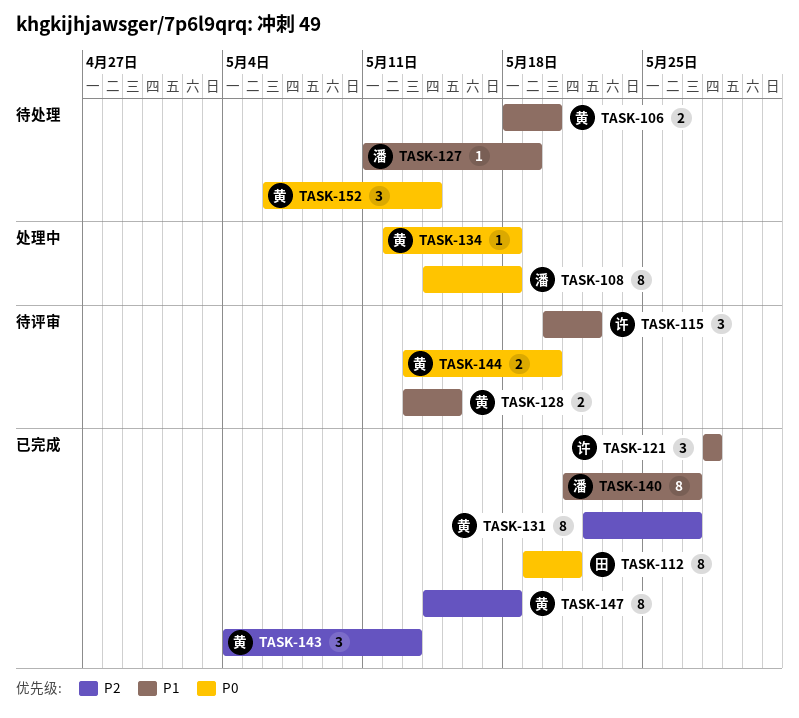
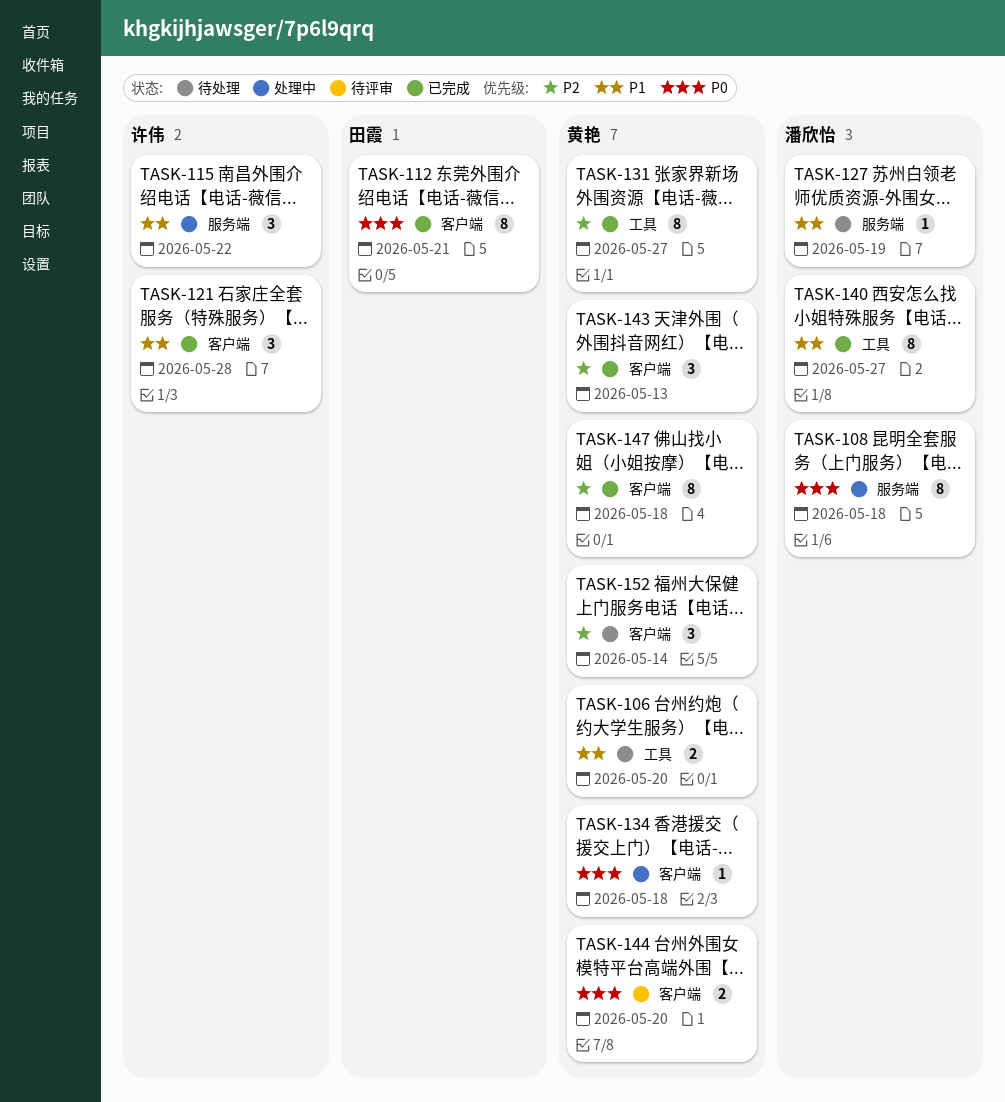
TASK-115, status: 待评审 -> 处理中
TASK-128: present -> none
TASK-152, priority: P0 -> P2

